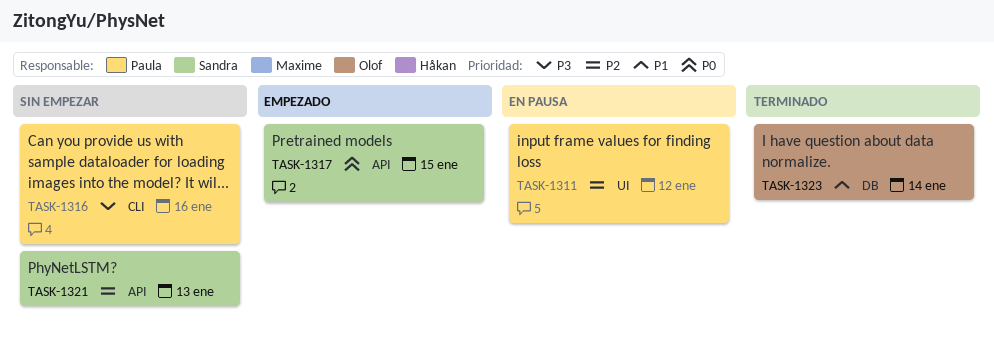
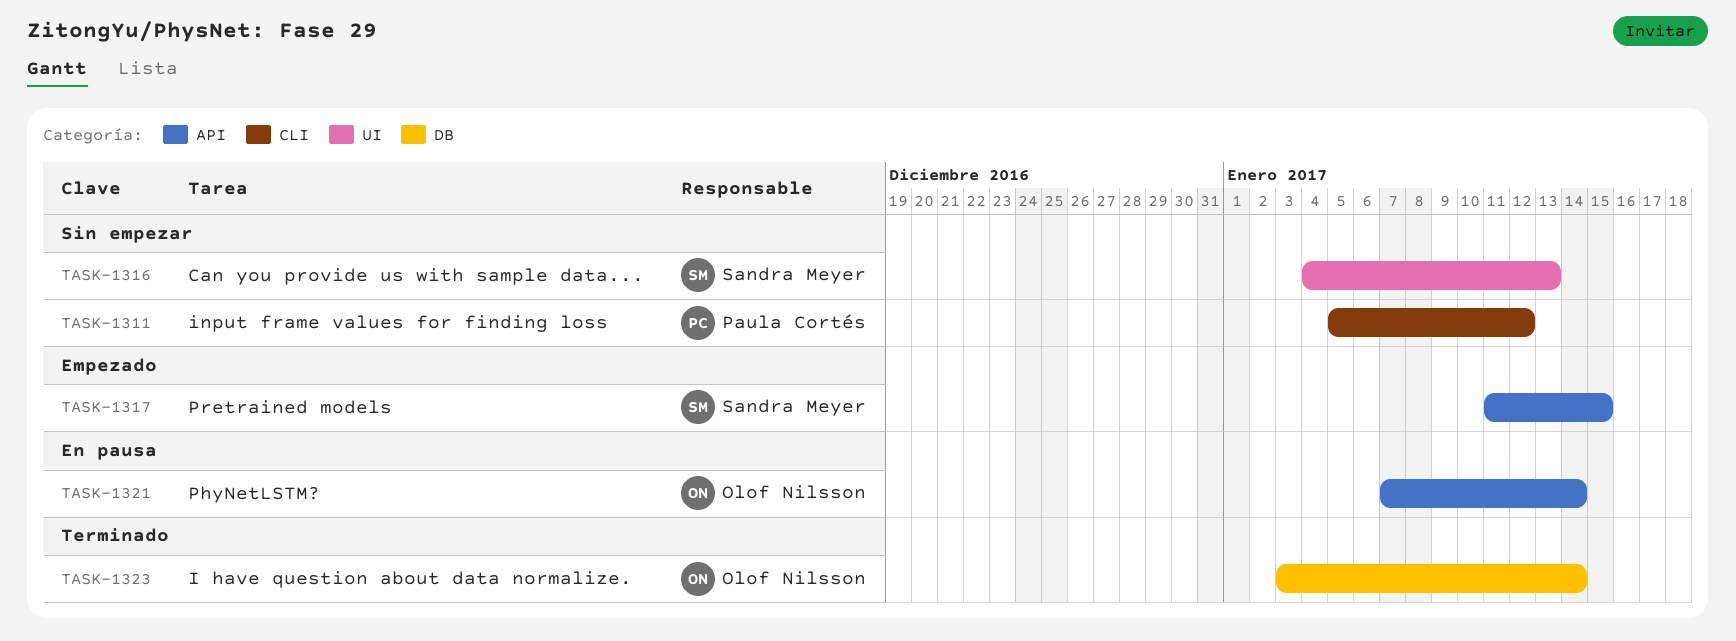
TASK-1311, status: En pausa -> Sin empezar
TASK-1311, label: UI -> CLI
TASK-1316, owner: Paula Cortés -> Sandra Meyer
TASK-1316, label: CLI -> UI
TASK-1316, due: Jan 16 -> Jan 13
TASK-1321, status: Sin empezar -> En pausa
TASK-1321, owner: Sandra Meyer -> Olof Nilsson
TASK-1321, due: Jan 13 -> Jan 14

